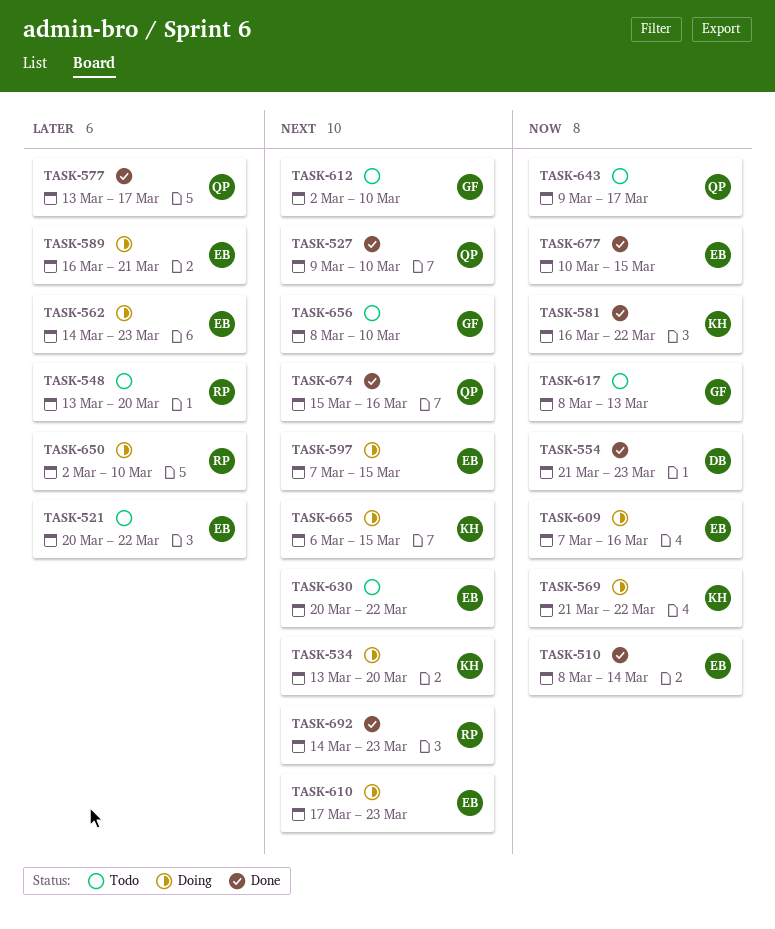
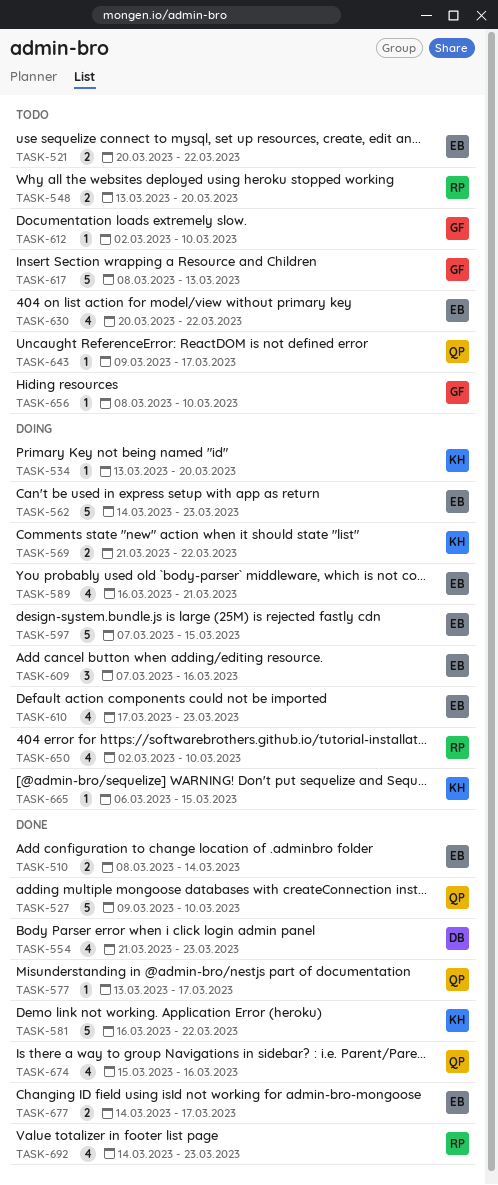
TASK-677, start: Mar 10 -> Mar 14
TASK-677, due: Mar 15 -> Mar 17

